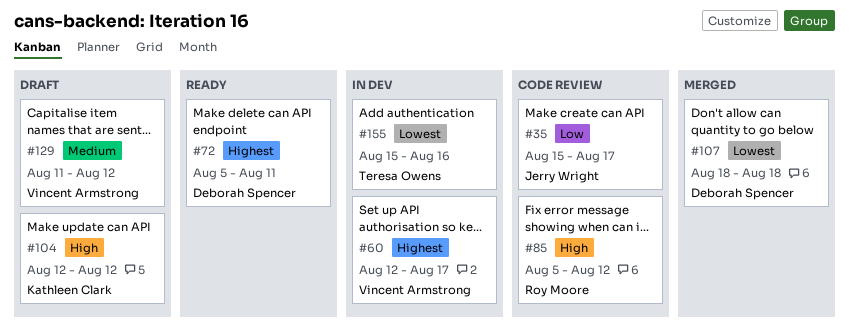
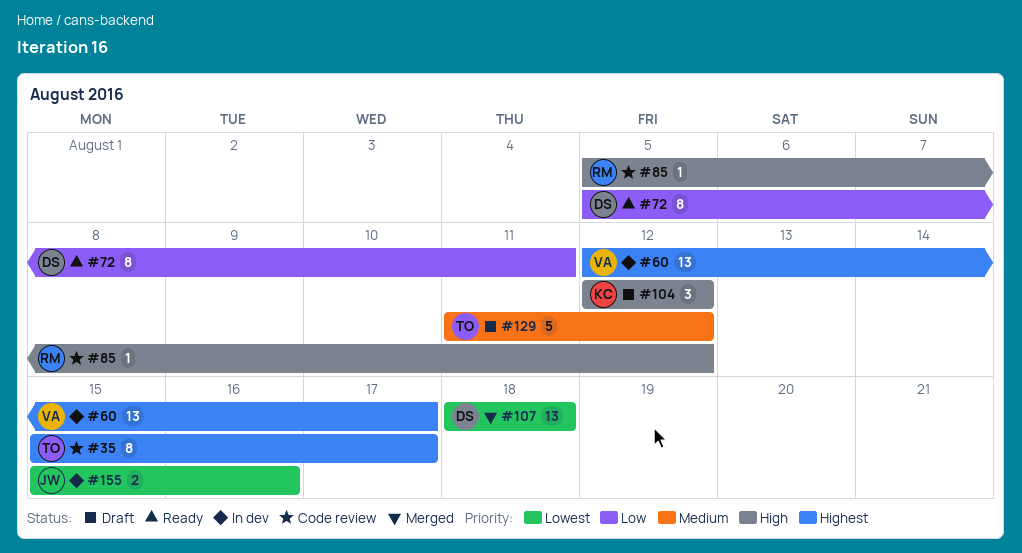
#35, owner: Jerry Wright -> Teresa Owens
#35, priority: Low -> Highest
#72, priority: Highest -> Low
#129, owner: Vincent Armstrong -> Teresa Owens
#155, owner: Teresa Owens -> Jerry Wright

